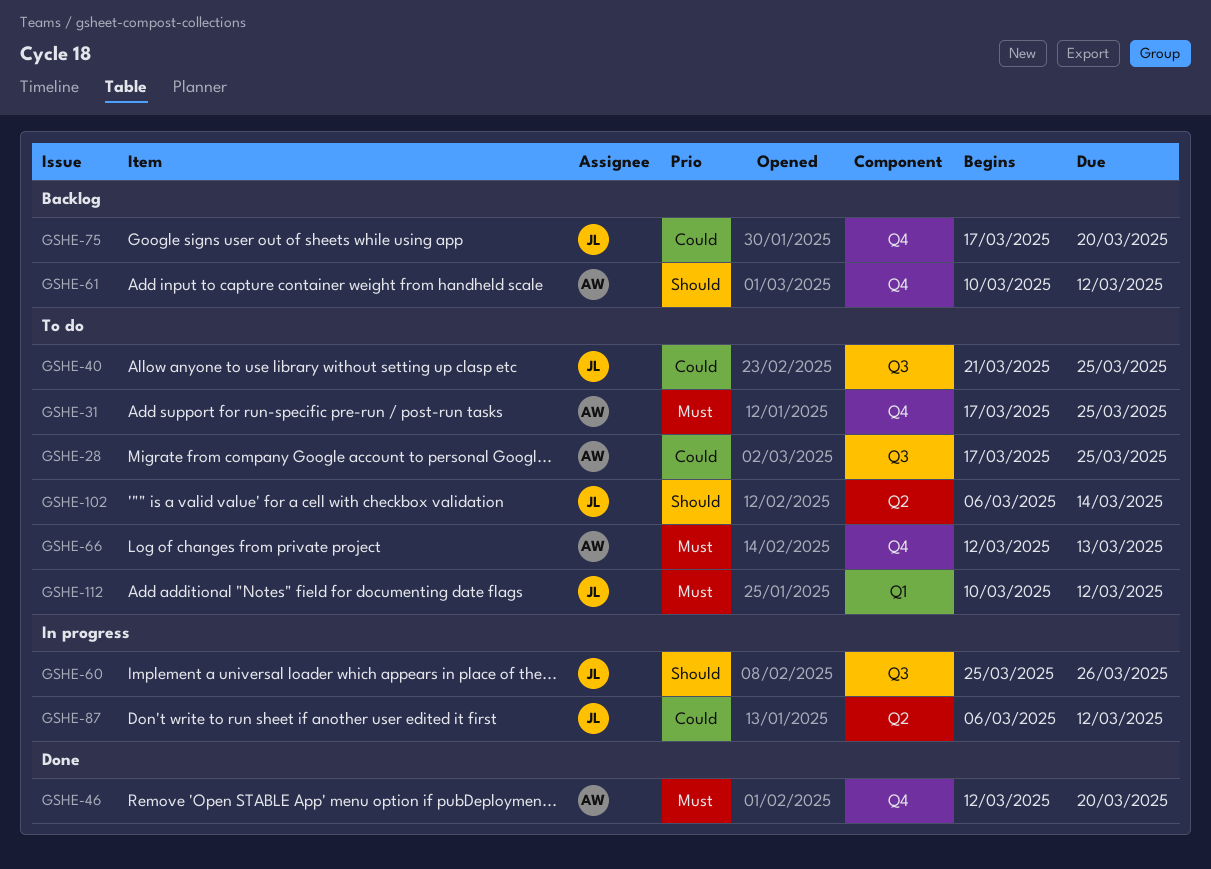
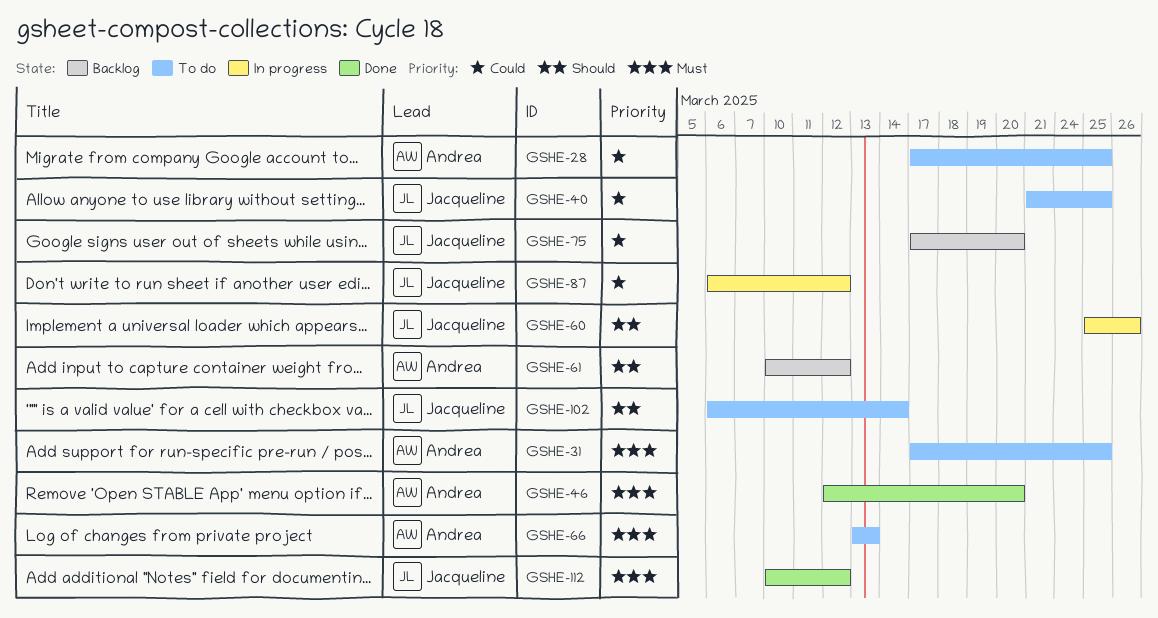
GSHE-66, start: Mar 12 -> Mar 13
GSHE-112, status: To do -> Done

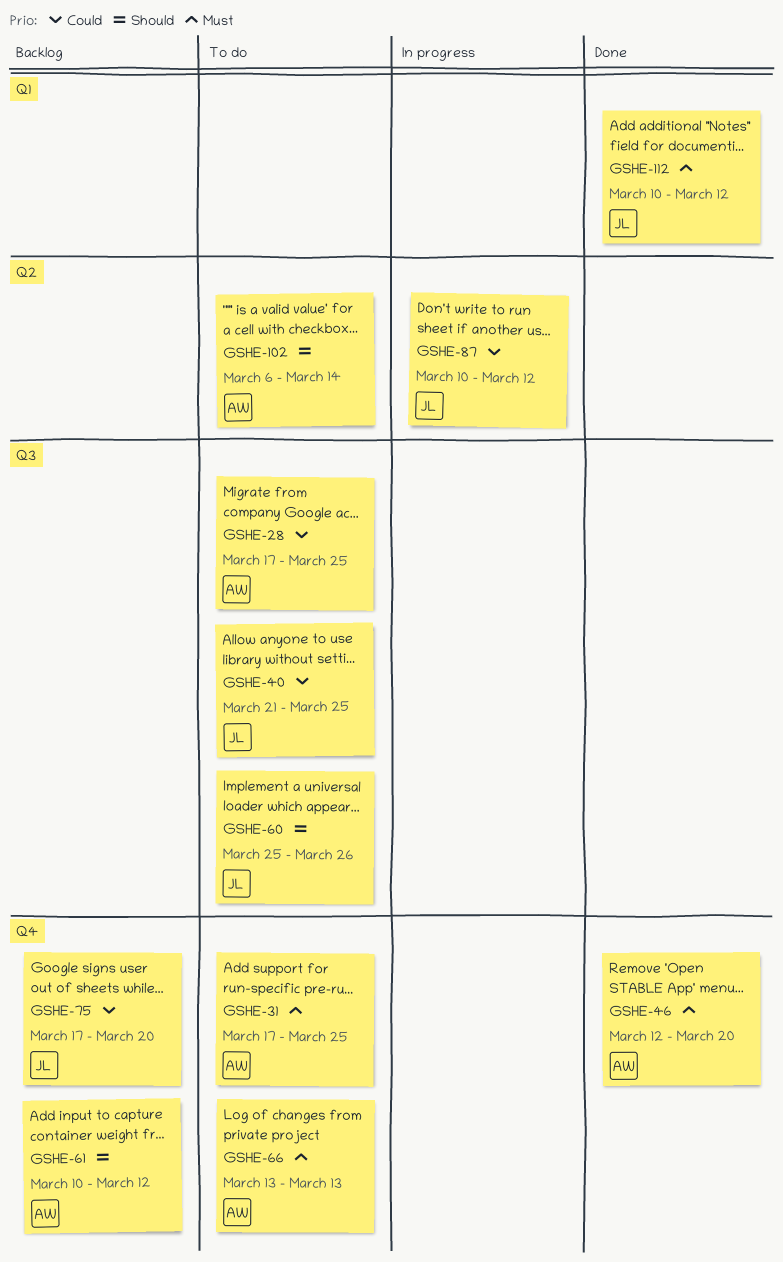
GSHE-60, status: In progress -> To do
GSHE-87, start: Mar 6 -> Mar 10
GSHE-102, owner: Jacqueline -> Andrea

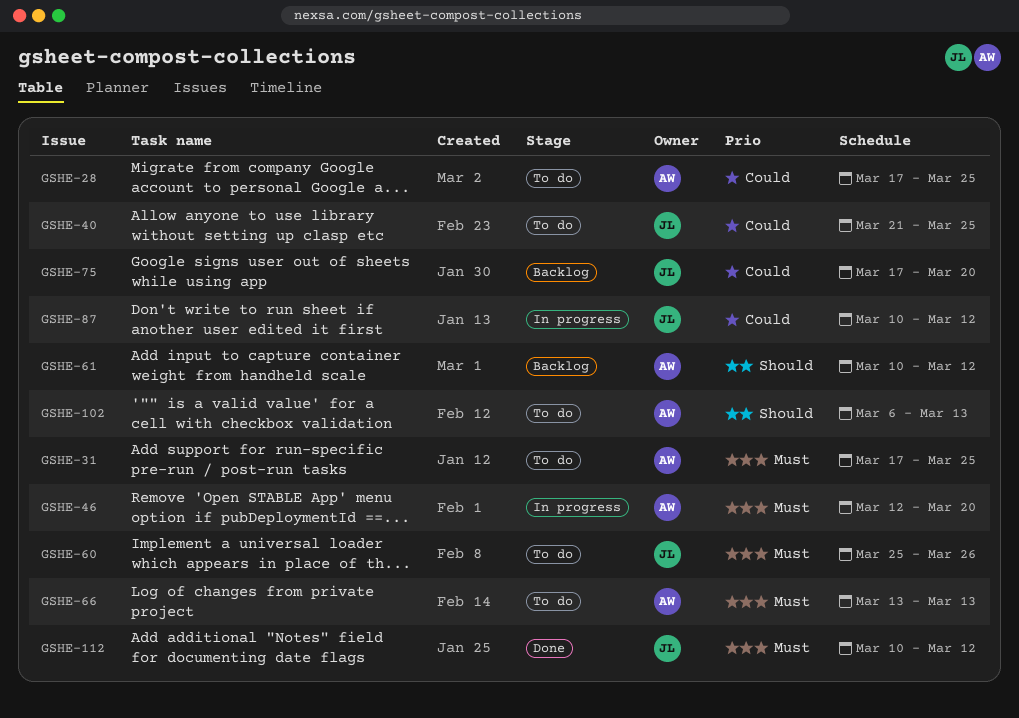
GSHE-46, status: Done -> In progress
GSHE-60, priority: Should -> Must
GSHE-102, due: Mar 14 -> Mar 13

